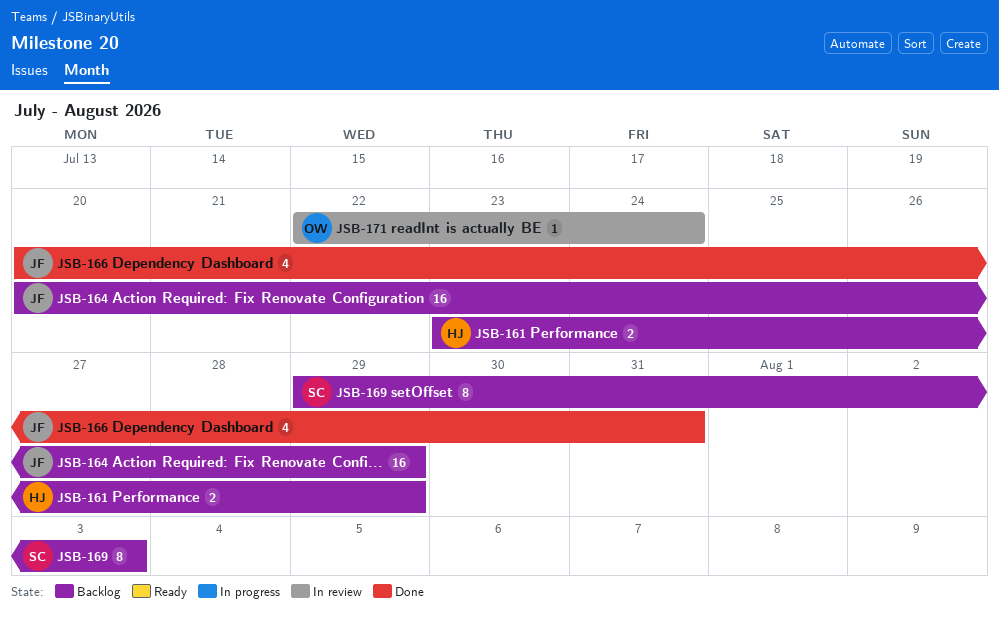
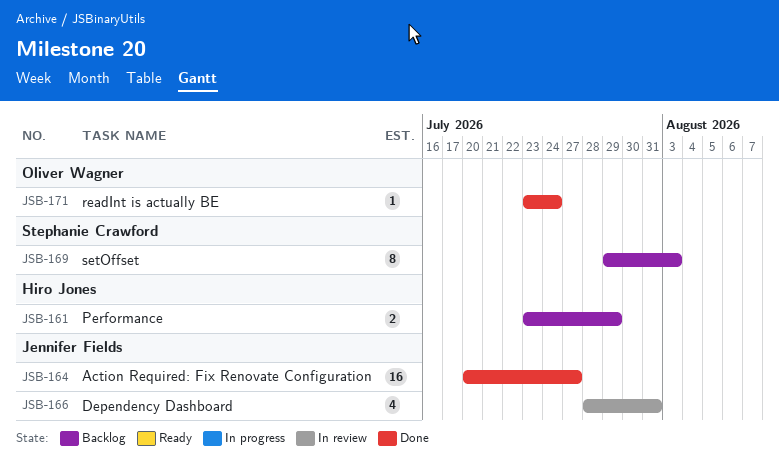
JSB-164, status: Backlog -> Done
JSB-164, due: Jul 29 -> Jul 27
JSB-166, status: Done -> In review
JSB-166, start: Jul 20 -> Jul 28
JSB-171, status: In review -> Done
JSB-171, start: Jul 22 -> Jul 23

